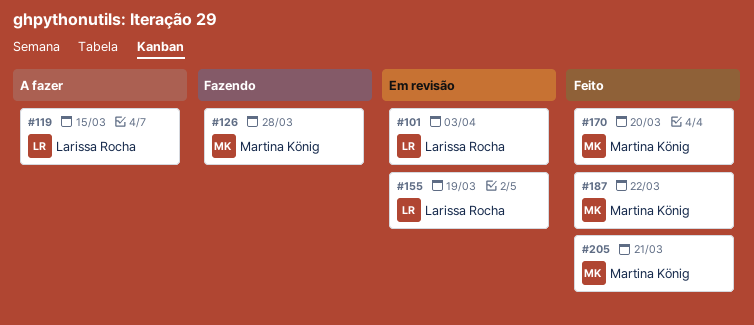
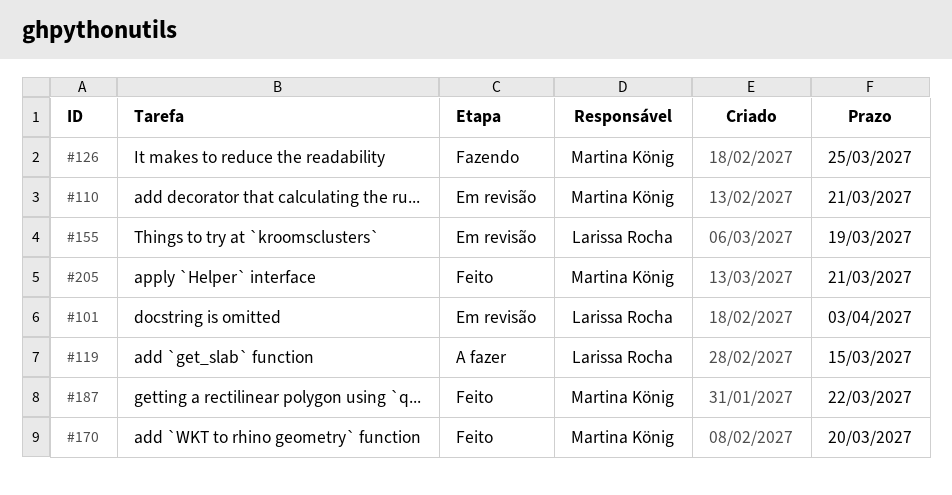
#110: none -> present
#126, due: Mar 28 -> Mar 25

